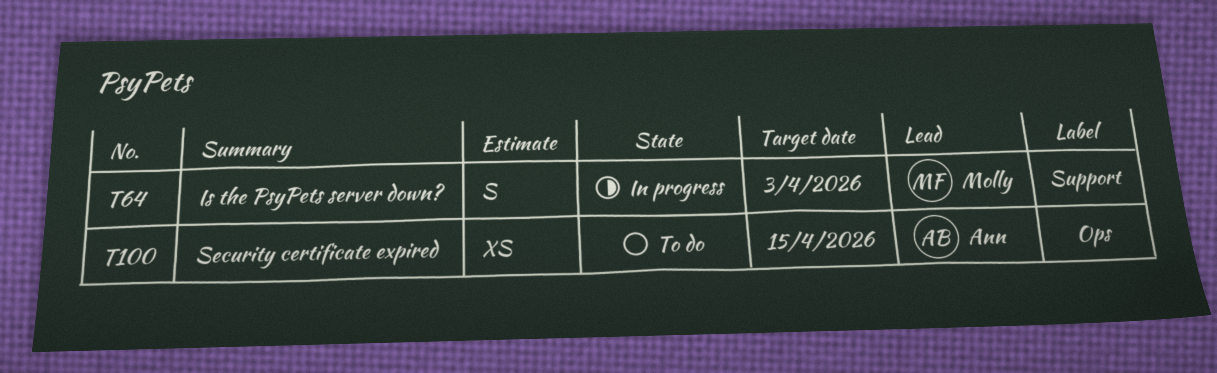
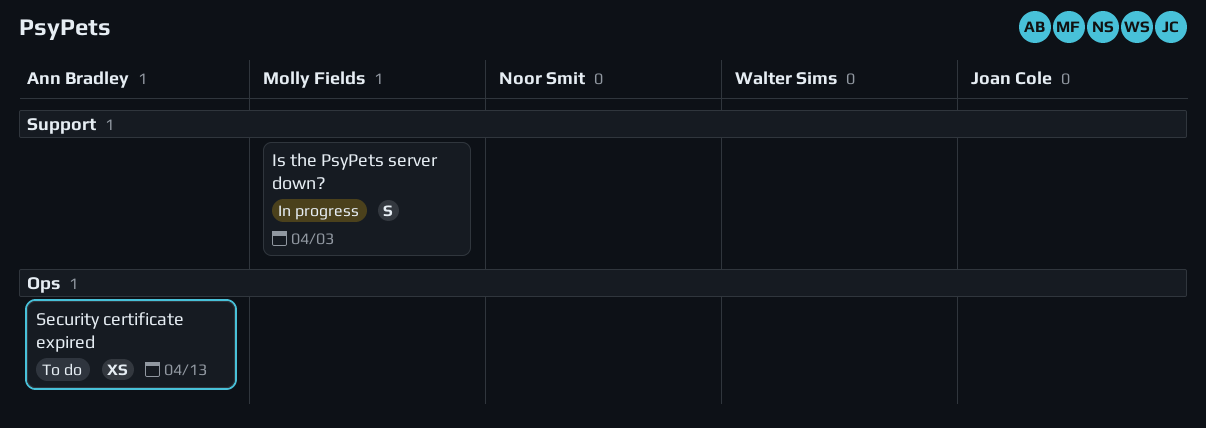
Security certificate expired, due: Apr 15 -> Apr 13

